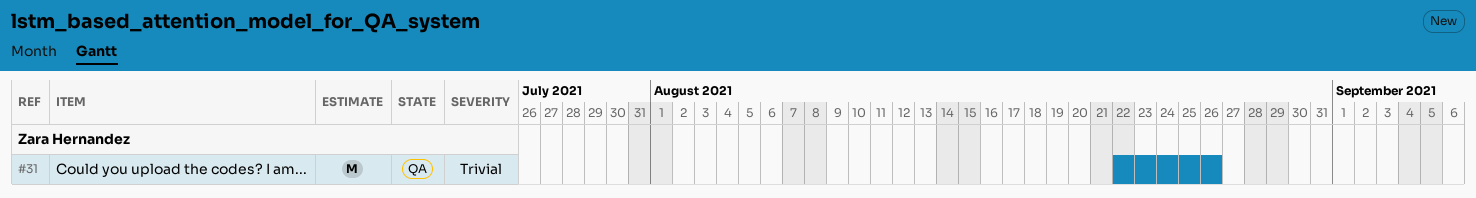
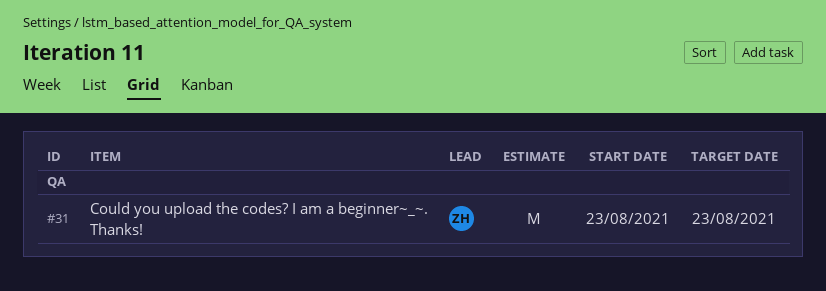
#31, start: Aug 22 -> Aug 23
#31, due: Aug 26 -> Aug 23

